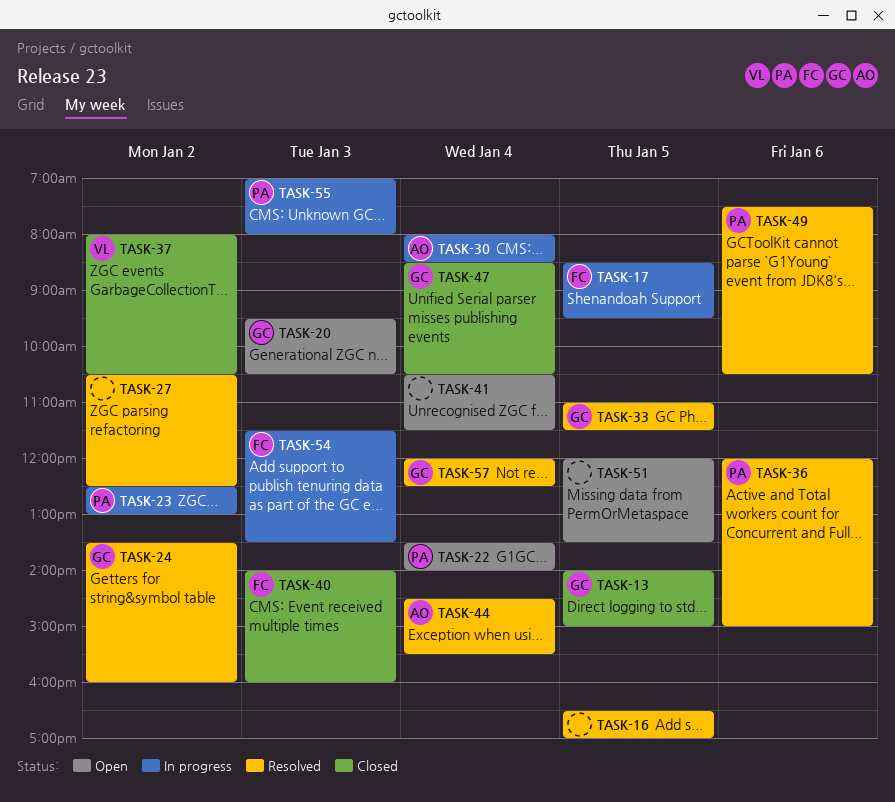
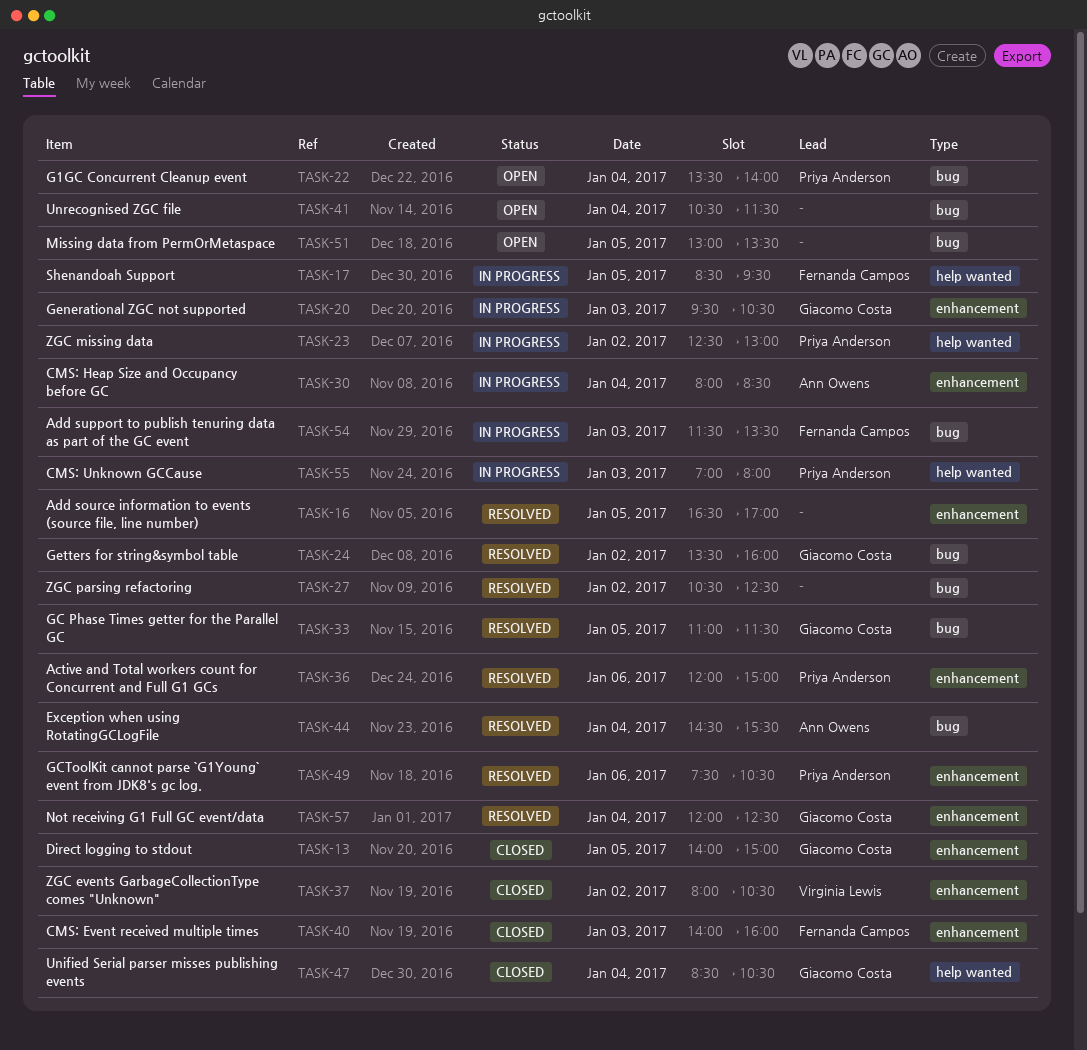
TASK-20, status: Open -> In progress
TASK-51, begins: 12:00 -> 13:00

